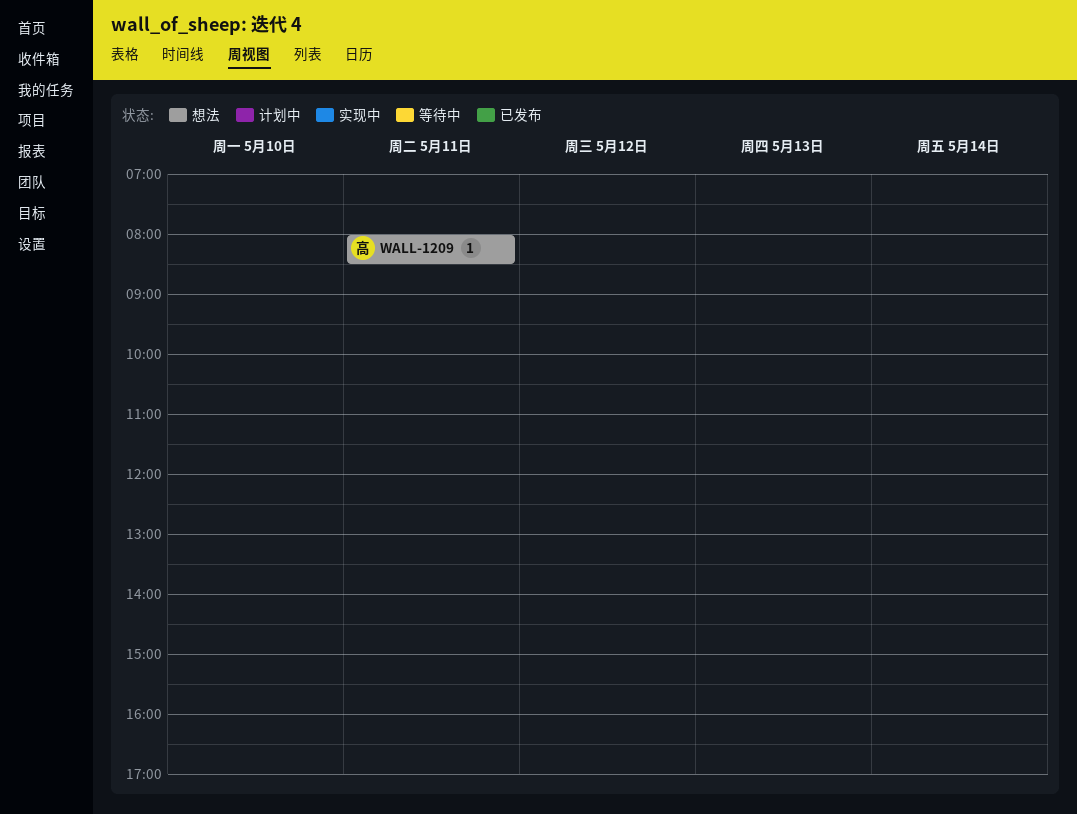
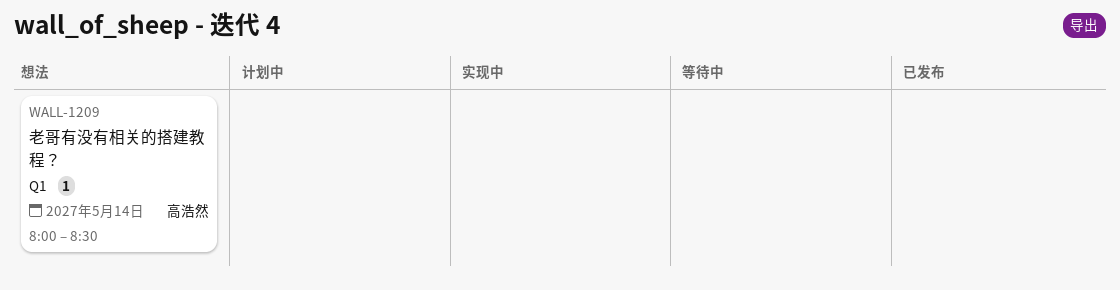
WALL-1209, day: May 11 -> May 14

